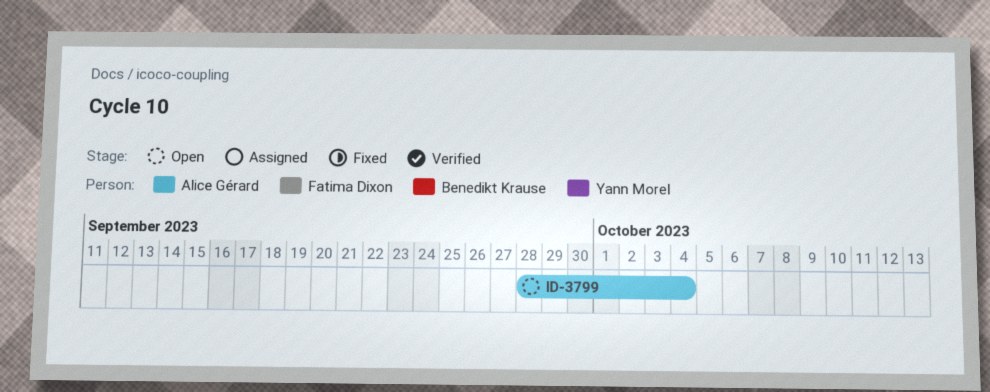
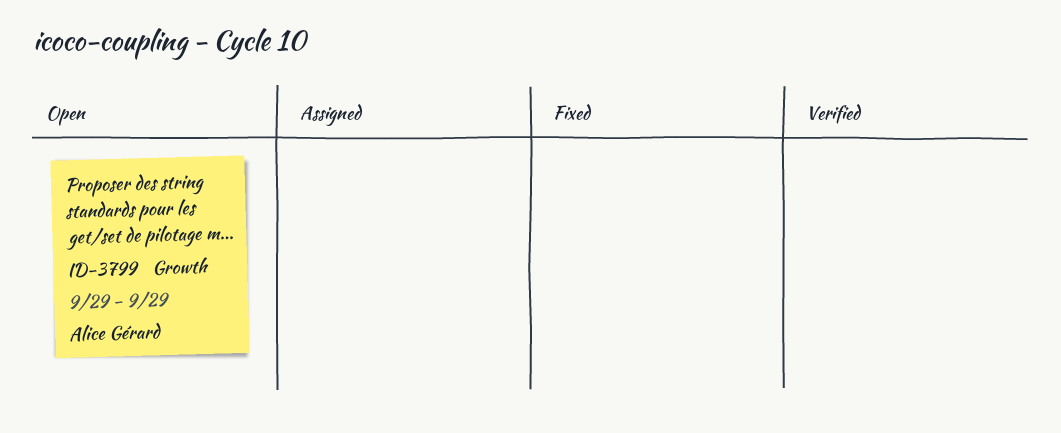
ID-3799, start: Sep 28 -> Sep 29
ID-3799, due: Oct 4 -> Sep 29

